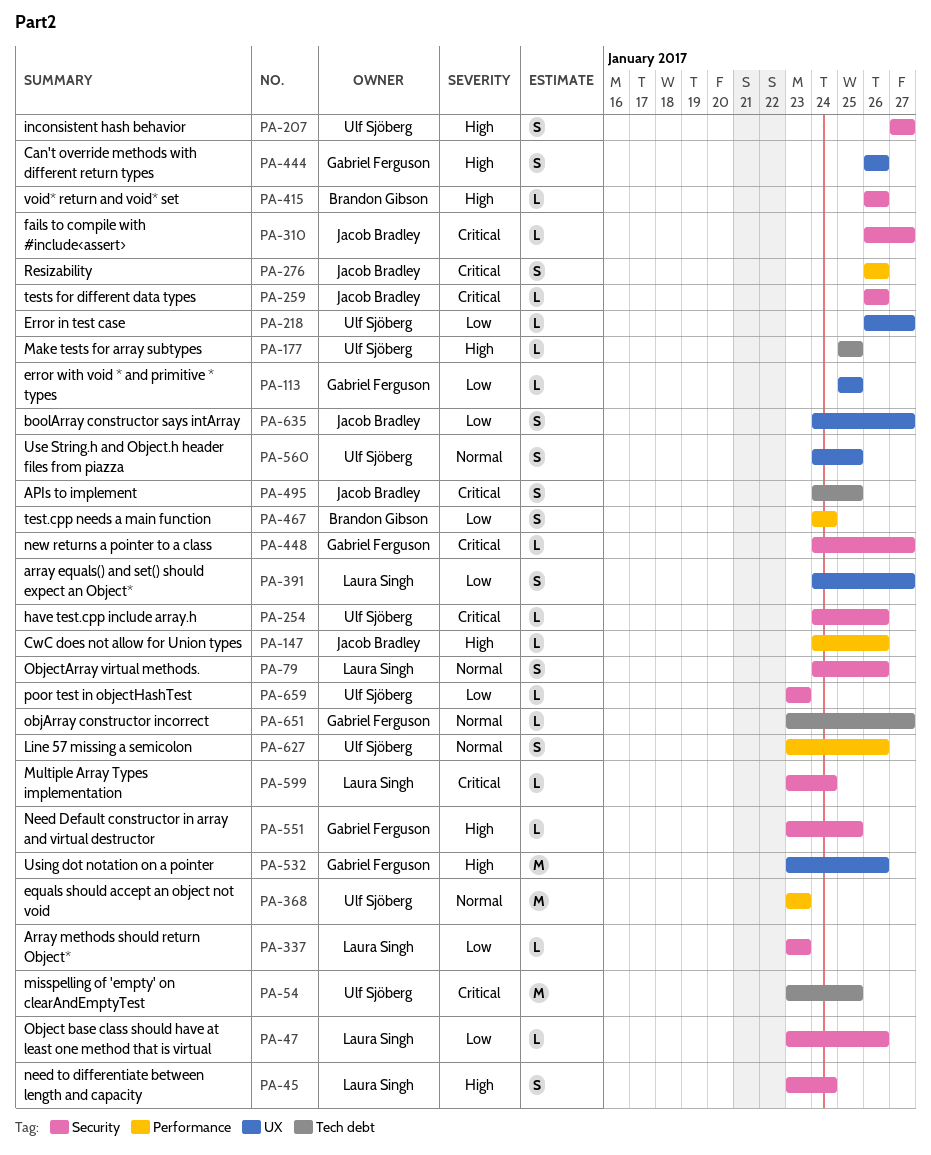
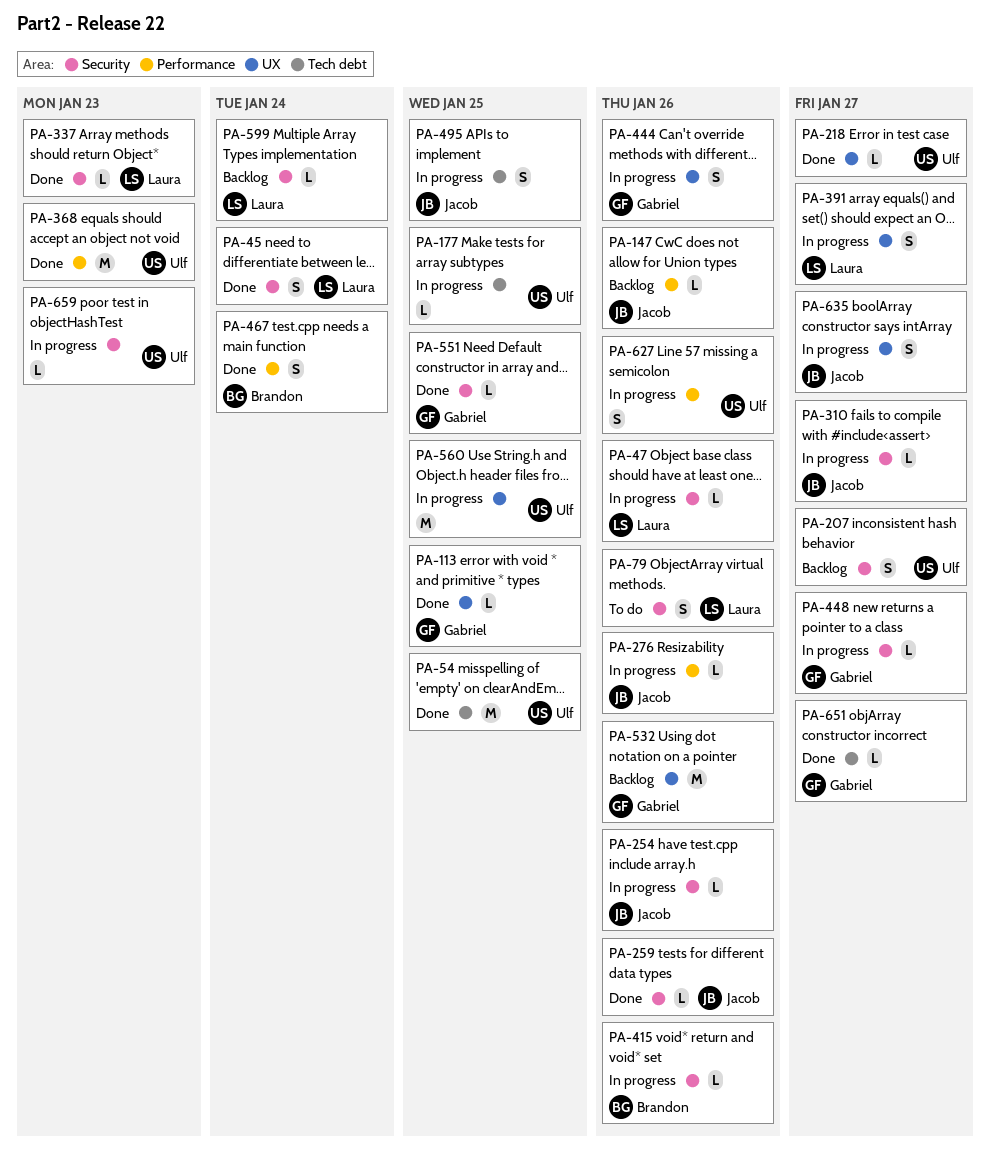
PA-254, owner: Ulf Sjöberg -> Jacob Bradley
PA-276, estimate: S -> L
PA-560, estimate: S -> M

